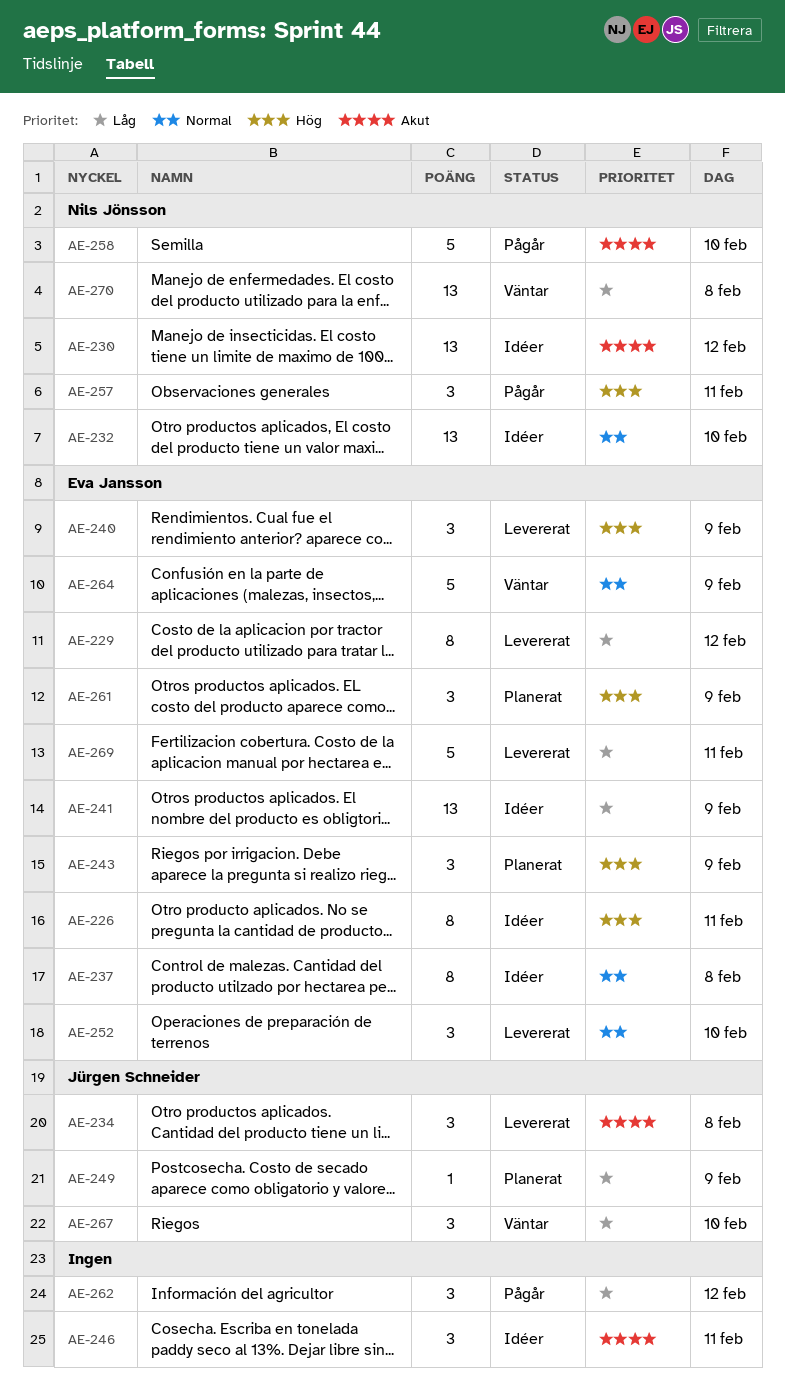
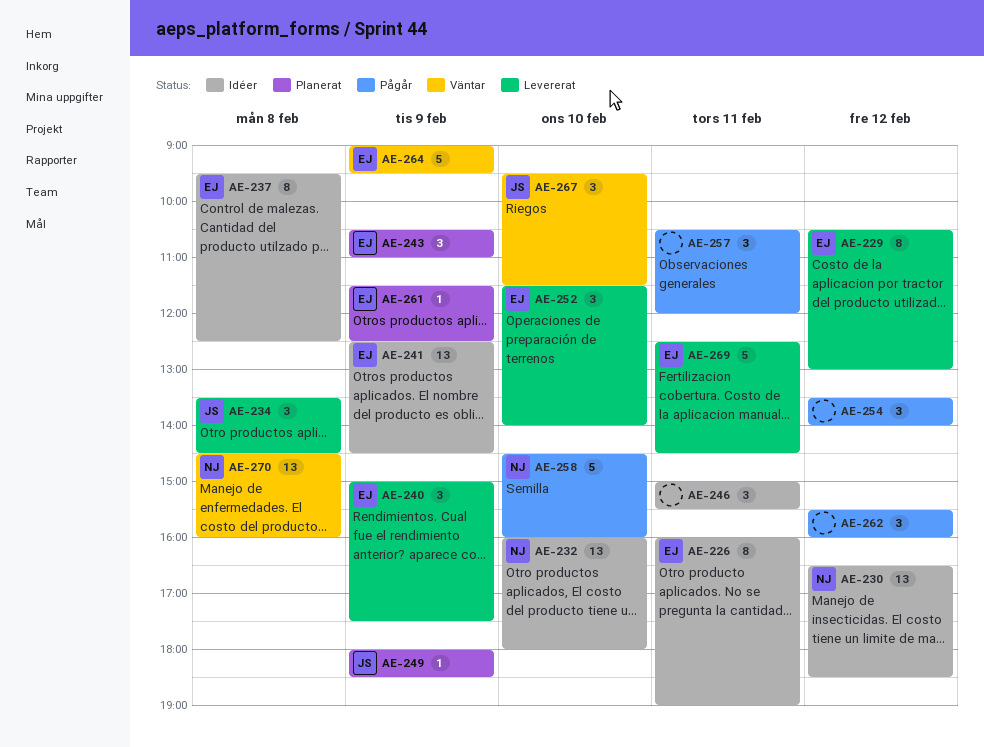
AE-254: none -> present
AE-257, owner: Nils Jönsson -> none
AE-261, estimate: 3 -> 1

